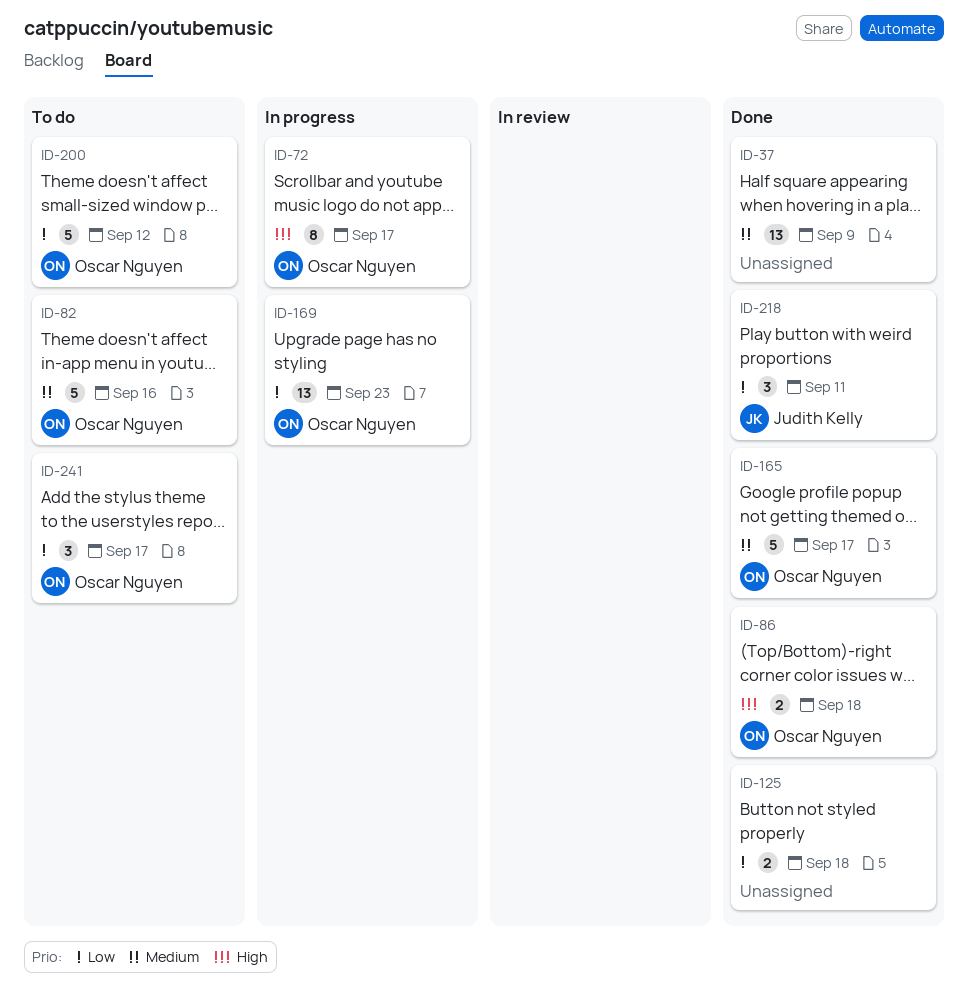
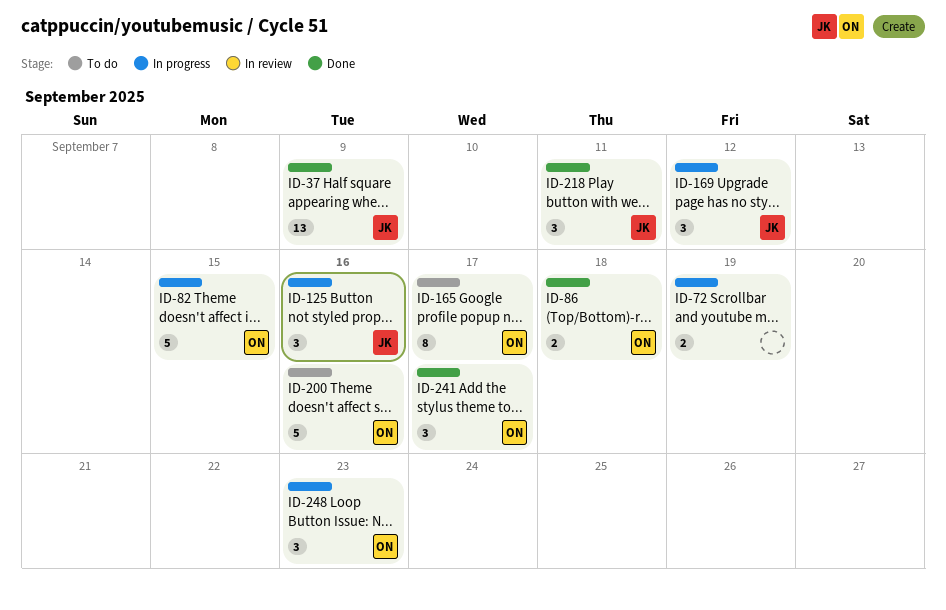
ID-37, owner: none -> Judith Kelly
ID-72, owner: Oscar Nguyen -> none
ID-72, estimate: 8 -> 2
ID-72, due: Sep 17 -> Sep 19
ID-82, status: To do -> In progress
ID-82, due: Sep 16 -> Sep 15
ID-125, status: Done -> In progress
ID-125, owner: none -> Judith Kelly
ID-125, estimate: 2 -> 3
ID-125, due: Sep 18 -> Sep 16
ID-165, status: Done -> To do
ID-165, estimate: 5 -> 8
ID-169, owner: Oscar Nguyen -> Judith Kelly
ID-169, estimate: 13 -> 3
ID-169, due: Sep 23 -> Sep 12
ID-200, due: Sep 12 -> Sep 16
ID-241, status: To do -> Done
ID-248: none -> present

